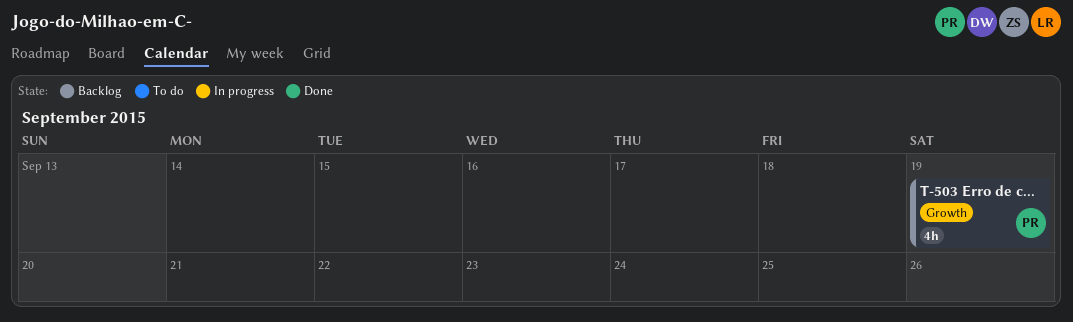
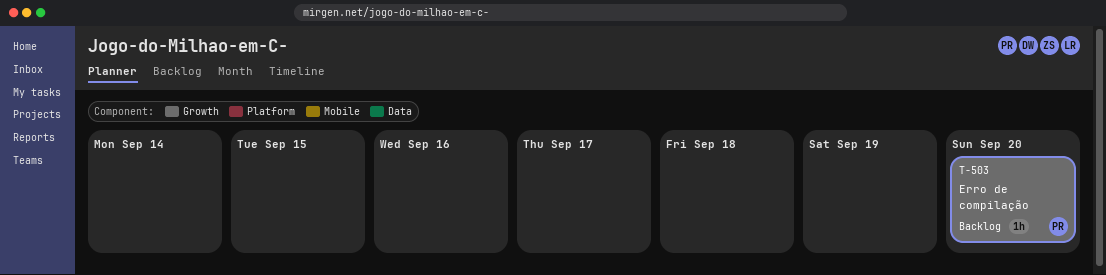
T-503, estimate: 4h -> 1h
T-503, due: Sep 19 -> Sep 20

